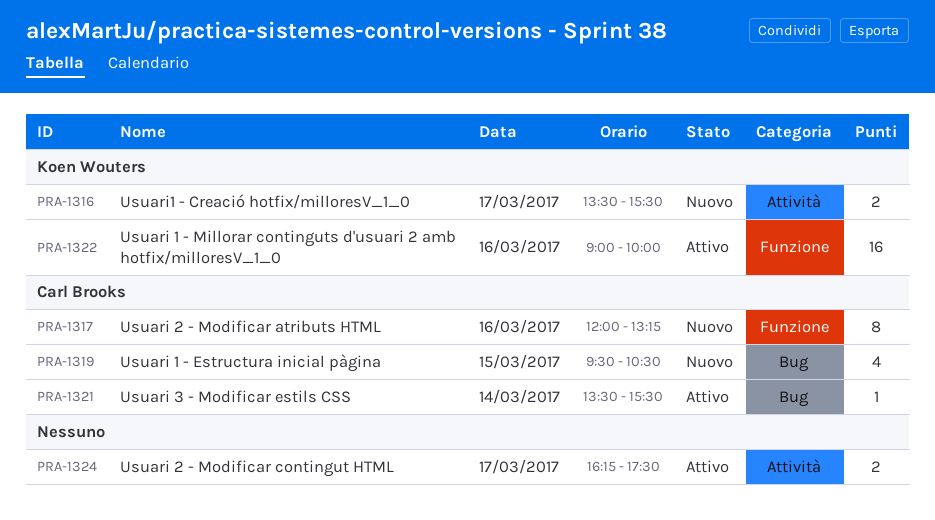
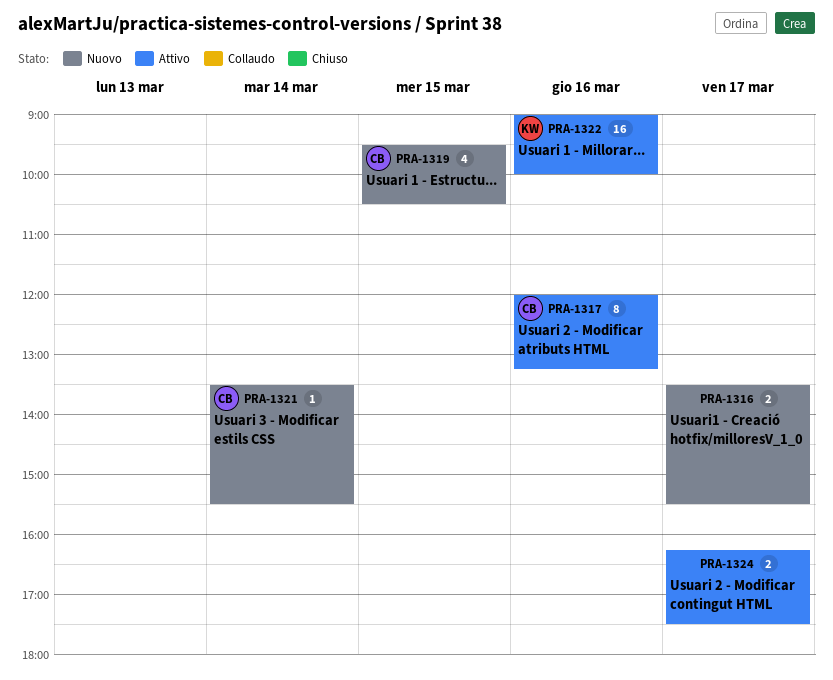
PRA-1316, owner: Koen Wouters -> none
PRA-1317, status: Nuovo -> Attivo
PRA-1321, status: Attivo -> Nuovo

